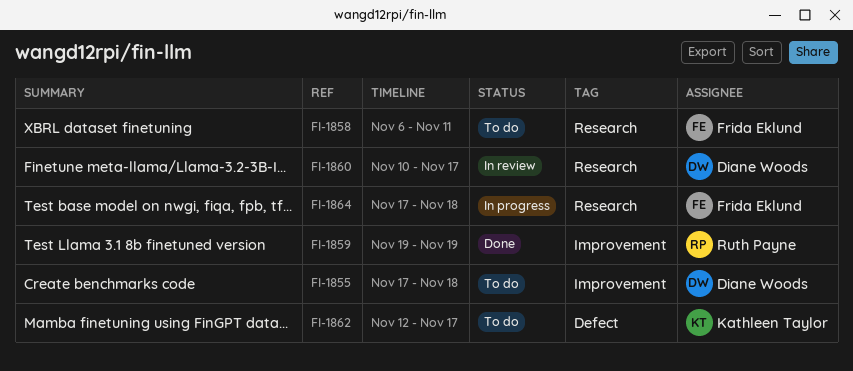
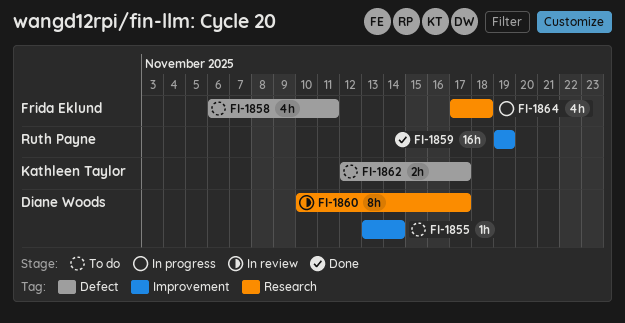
FI-1855, start: Nov 17 -> Nov 13
FI-1855, due: Nov 18 -> Nov 14
FI-1858, label: Research -> Defect

